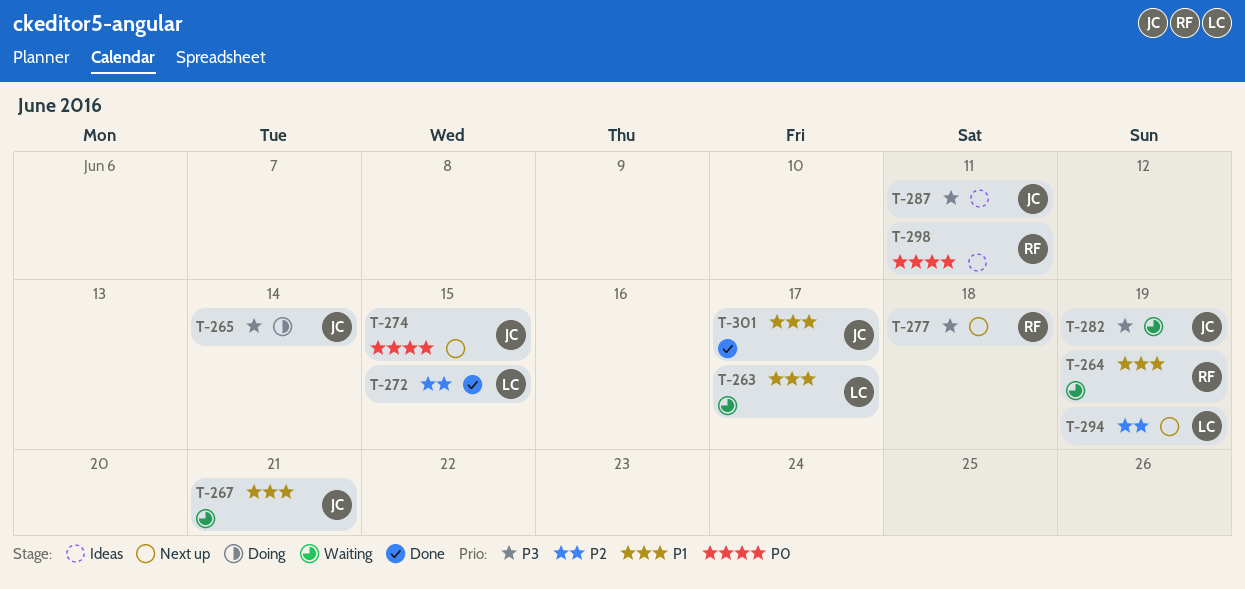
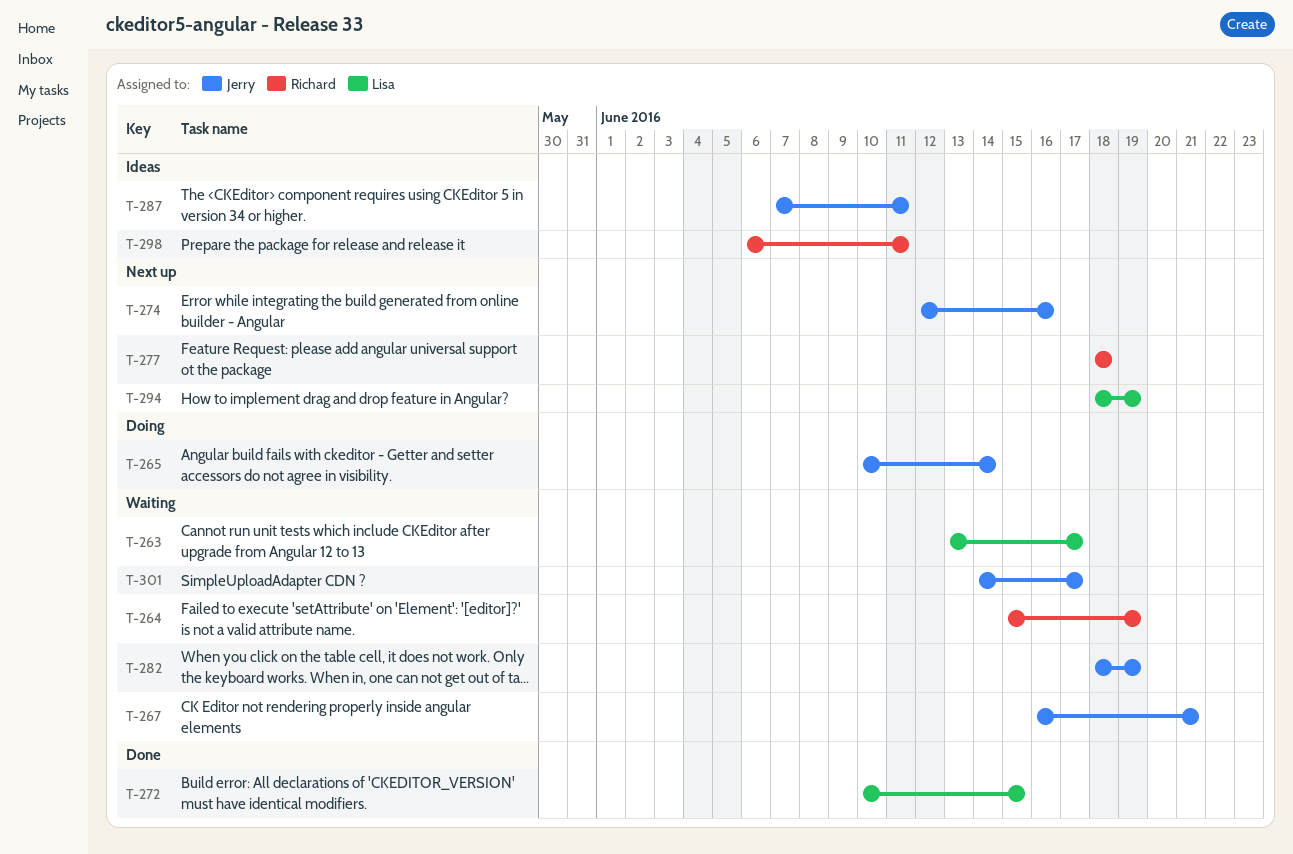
T-274, due: Jun 15 -> Jun 16
T-301, status: Done -> Waiting

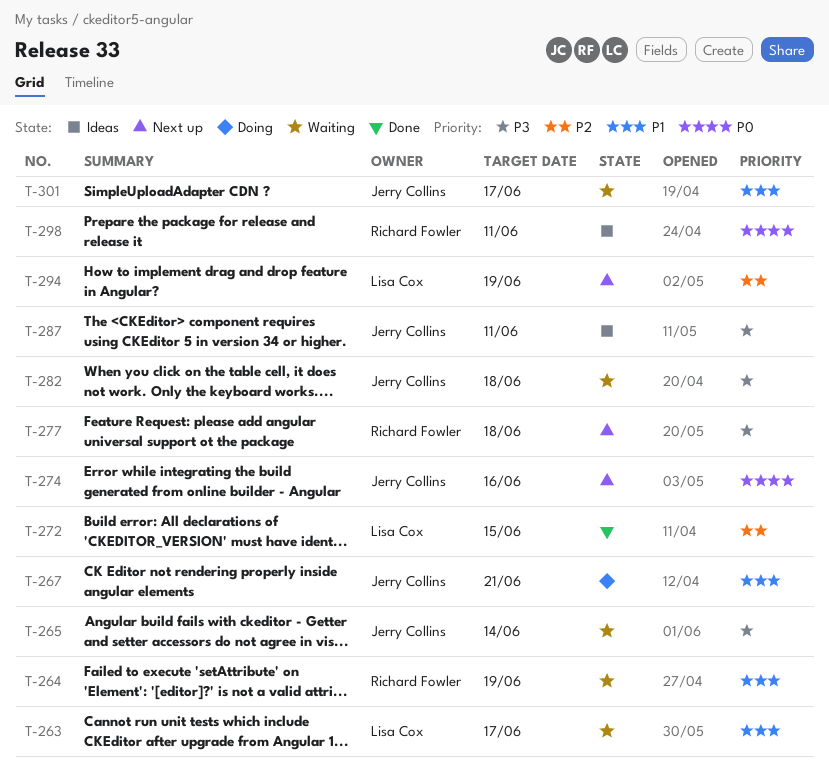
T-265, status: Doing -> Waiting
T-267, status: Waiting -> Doing
T-282, due: Jun 19 -> Jun 18

